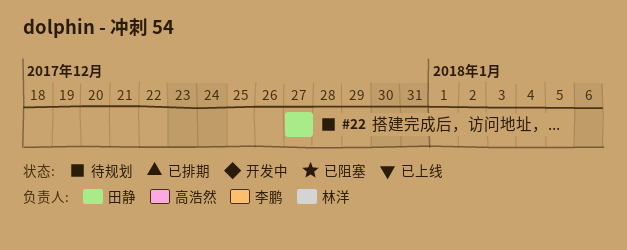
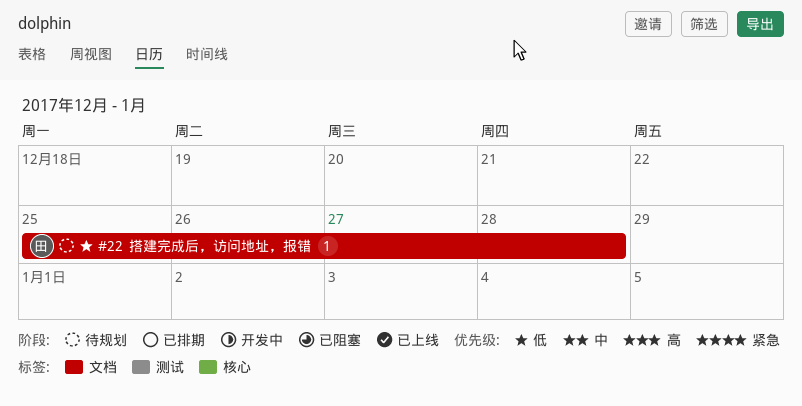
#22, start: Dec 27 -> Dec 25
#22, due: Dec 27 -> Dec 28

